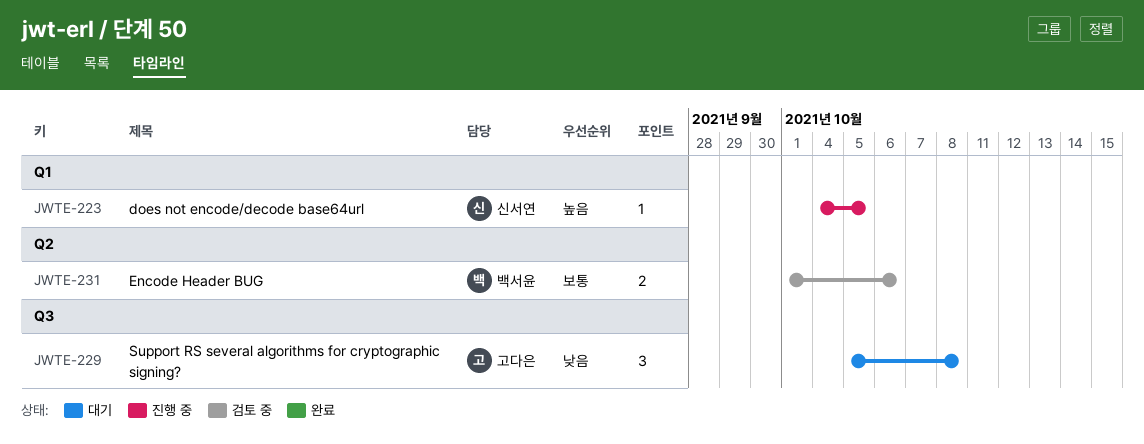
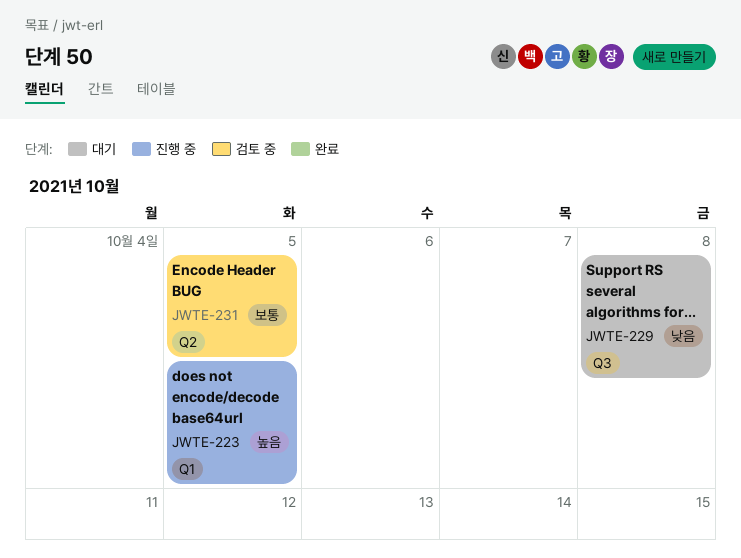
JWTE-231, due: Oct 6 -> Oct 5

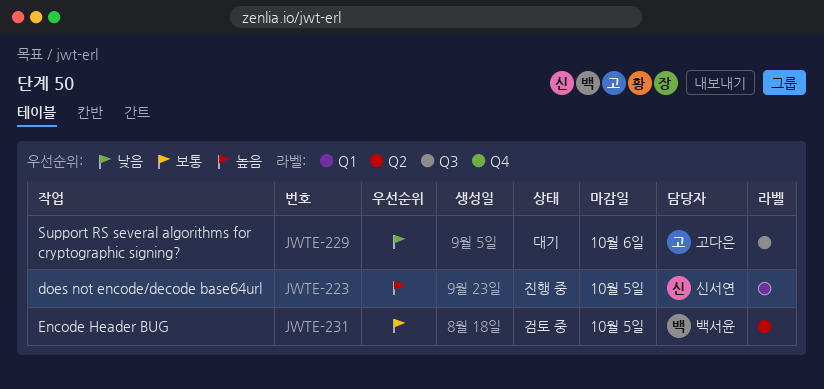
JWTE-229, due: Oct 8 -> Oct 6

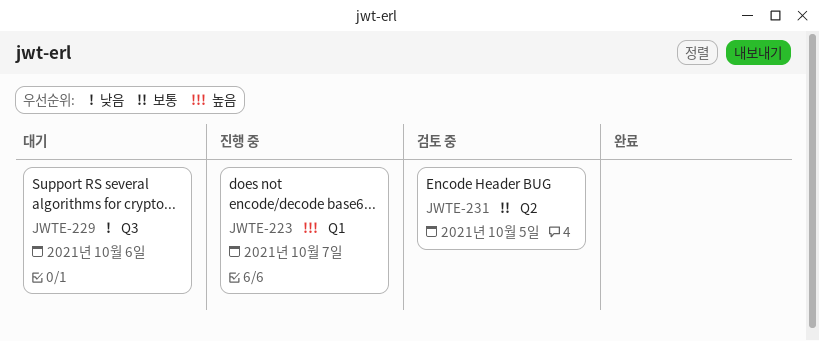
JWTE-223, due: Oct 5 -> Oct 7

